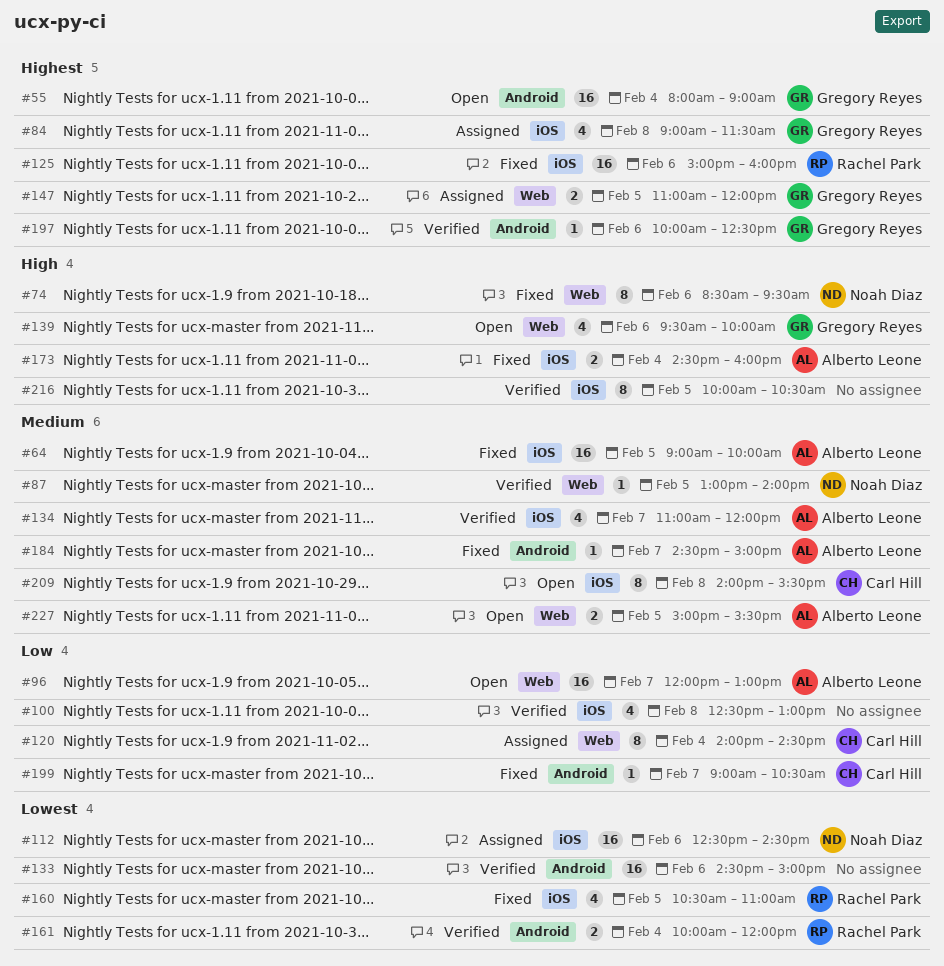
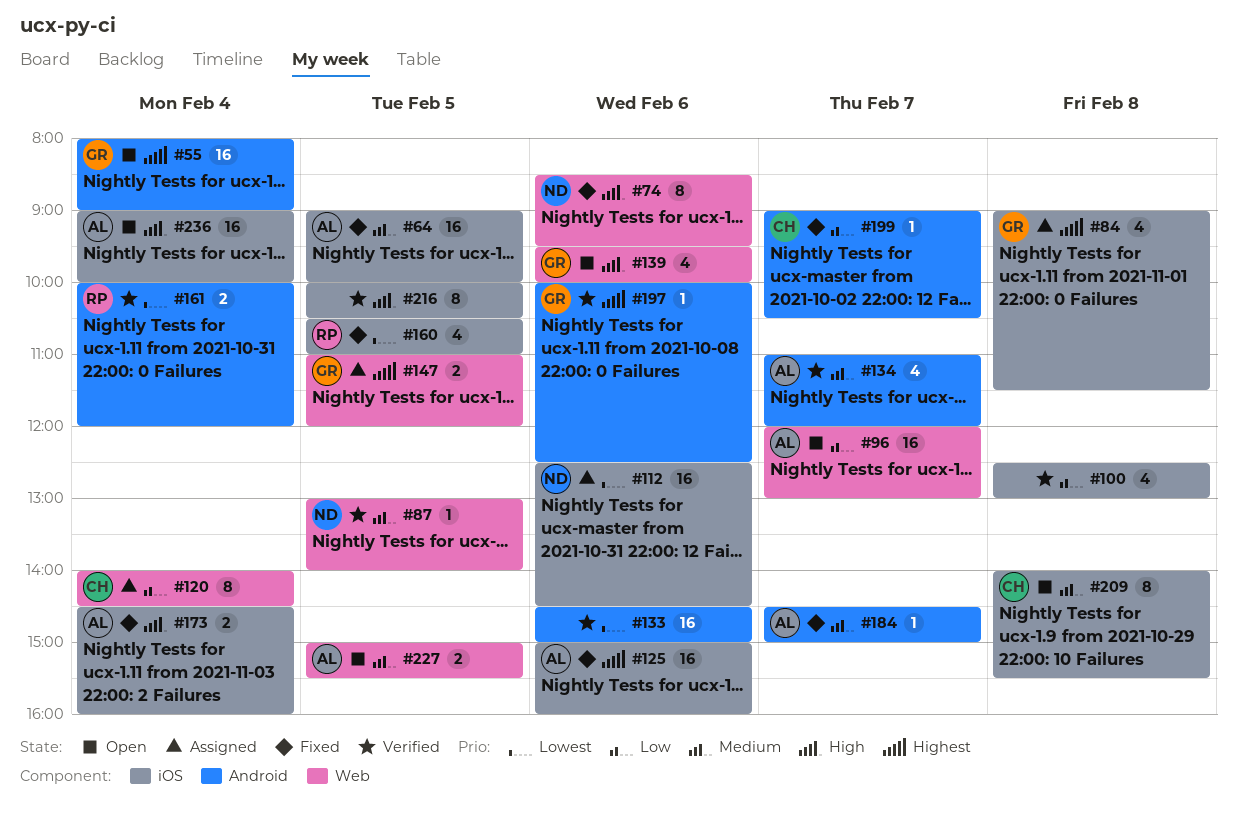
#125, owner: Rachel Park -> Alberto Leone
#134, label: iOS -> Android
#236: none -> present

